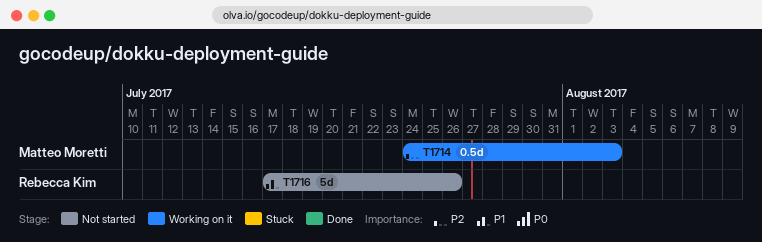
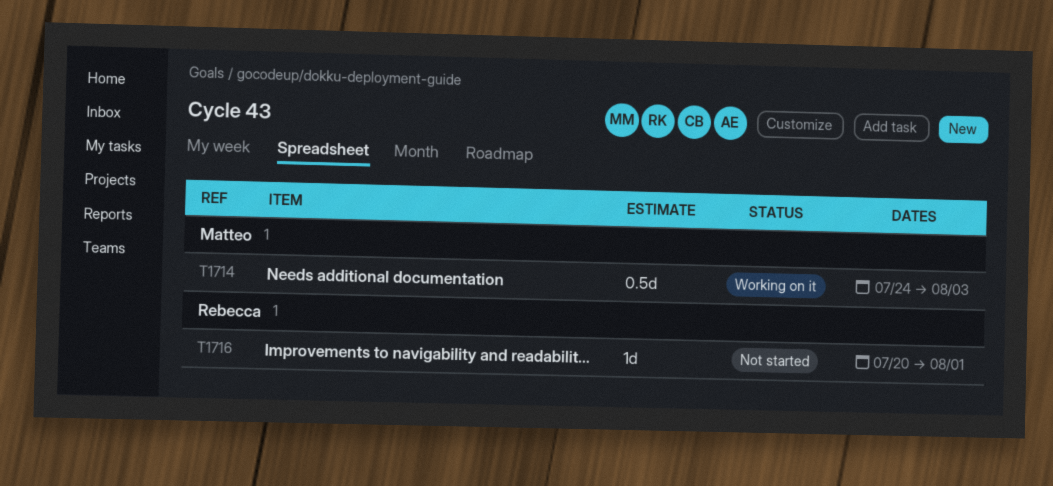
T1716, estimate: 5d -> 1d
T1716, start: Jul 17 -> Jul 20
T1716, due: Jul 26 -> Aug 1

